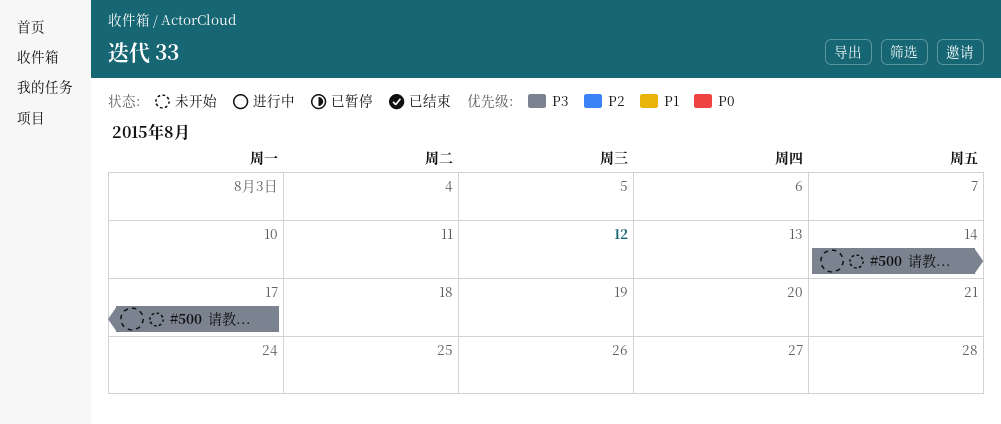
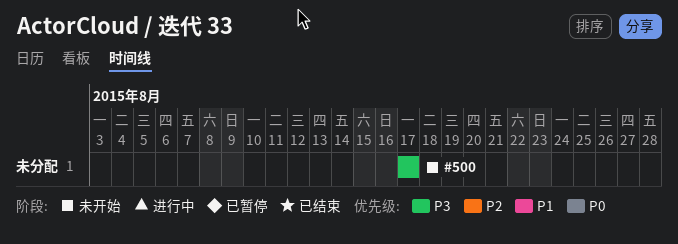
#500, start: Aug 14 -> Aug 17

